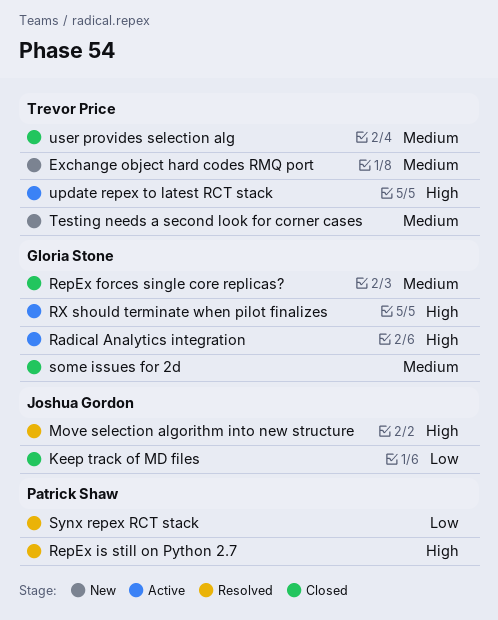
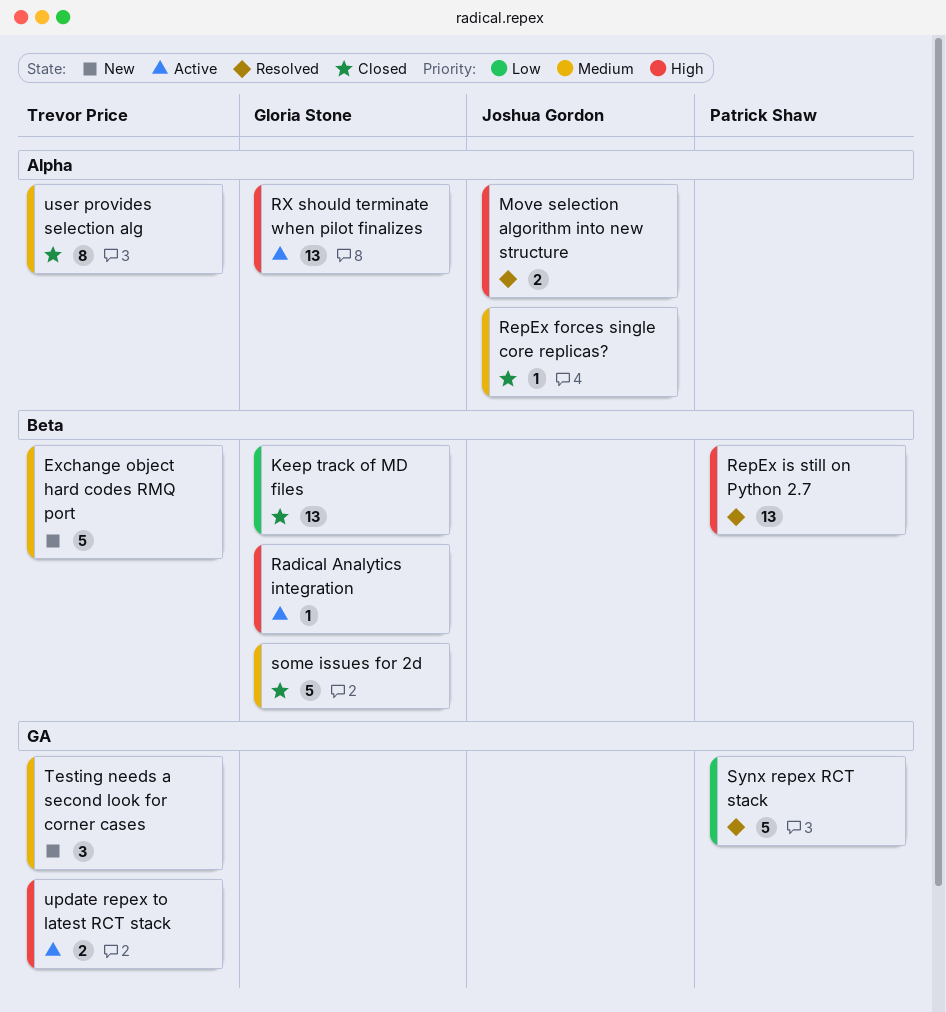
Keep track of MD files, owner: Joshua Gordon -> Gloria Stone
RepEx forces single core replicas?, owner: Gloria Stone -> Joshua Gordon

